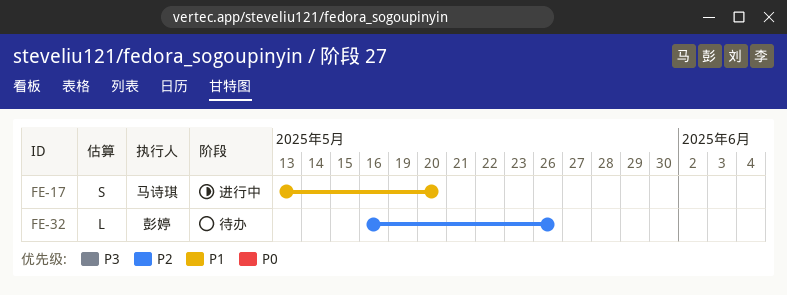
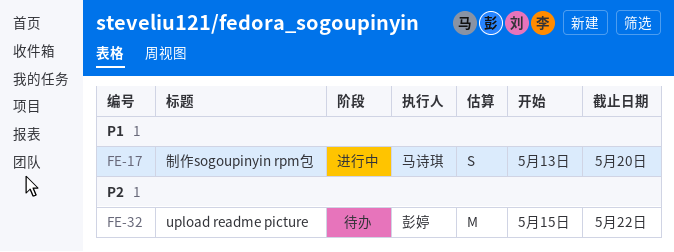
FE-32, estimate: L -> M
FE-32, start: May 16 -> May 15
FE-32, due: May 26 -> May 22

